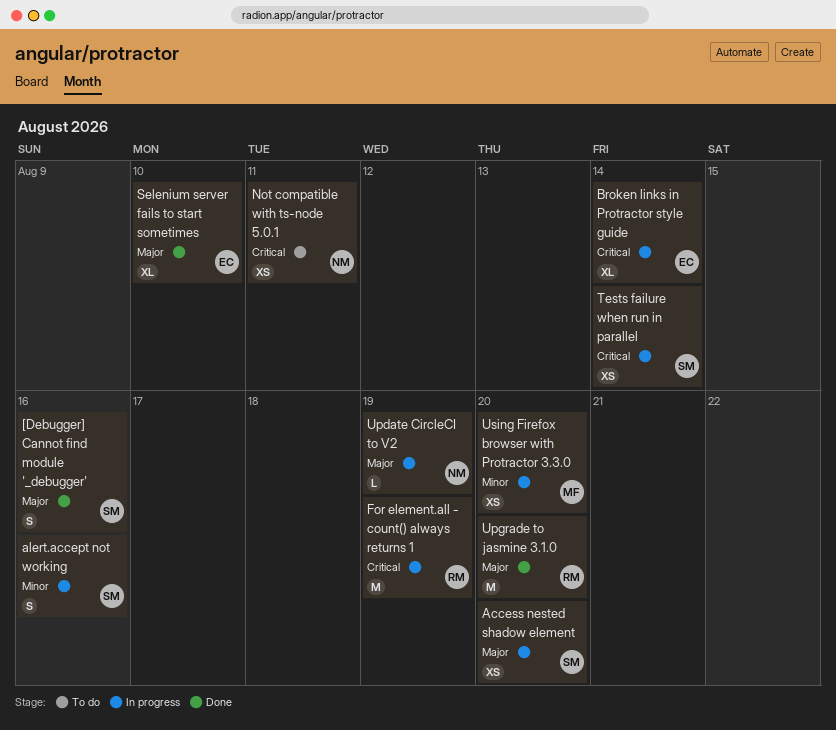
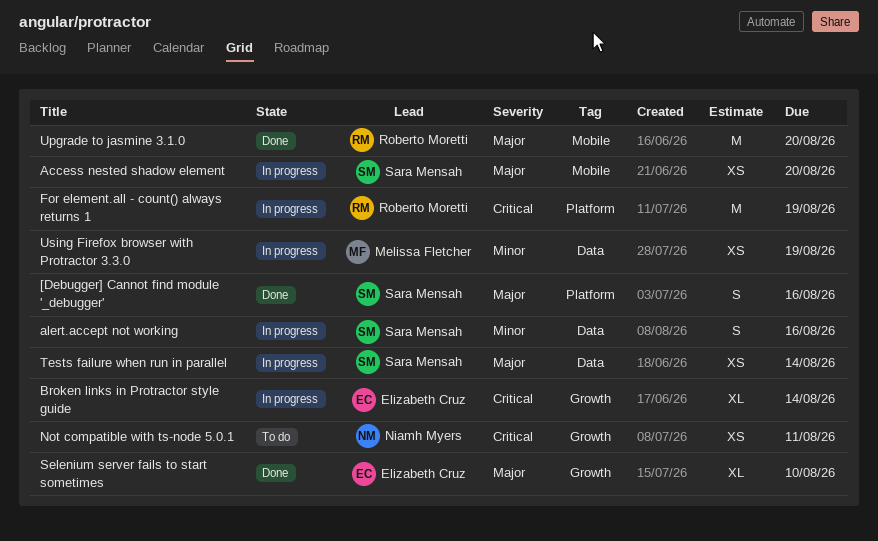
Tests failure when run in parallel, priority: Critical -> Major
Update CircleCI to V2: present -> none
Using Firefox browser with Protractor 3.3.0, due: Aug 20 -> Aug 19

